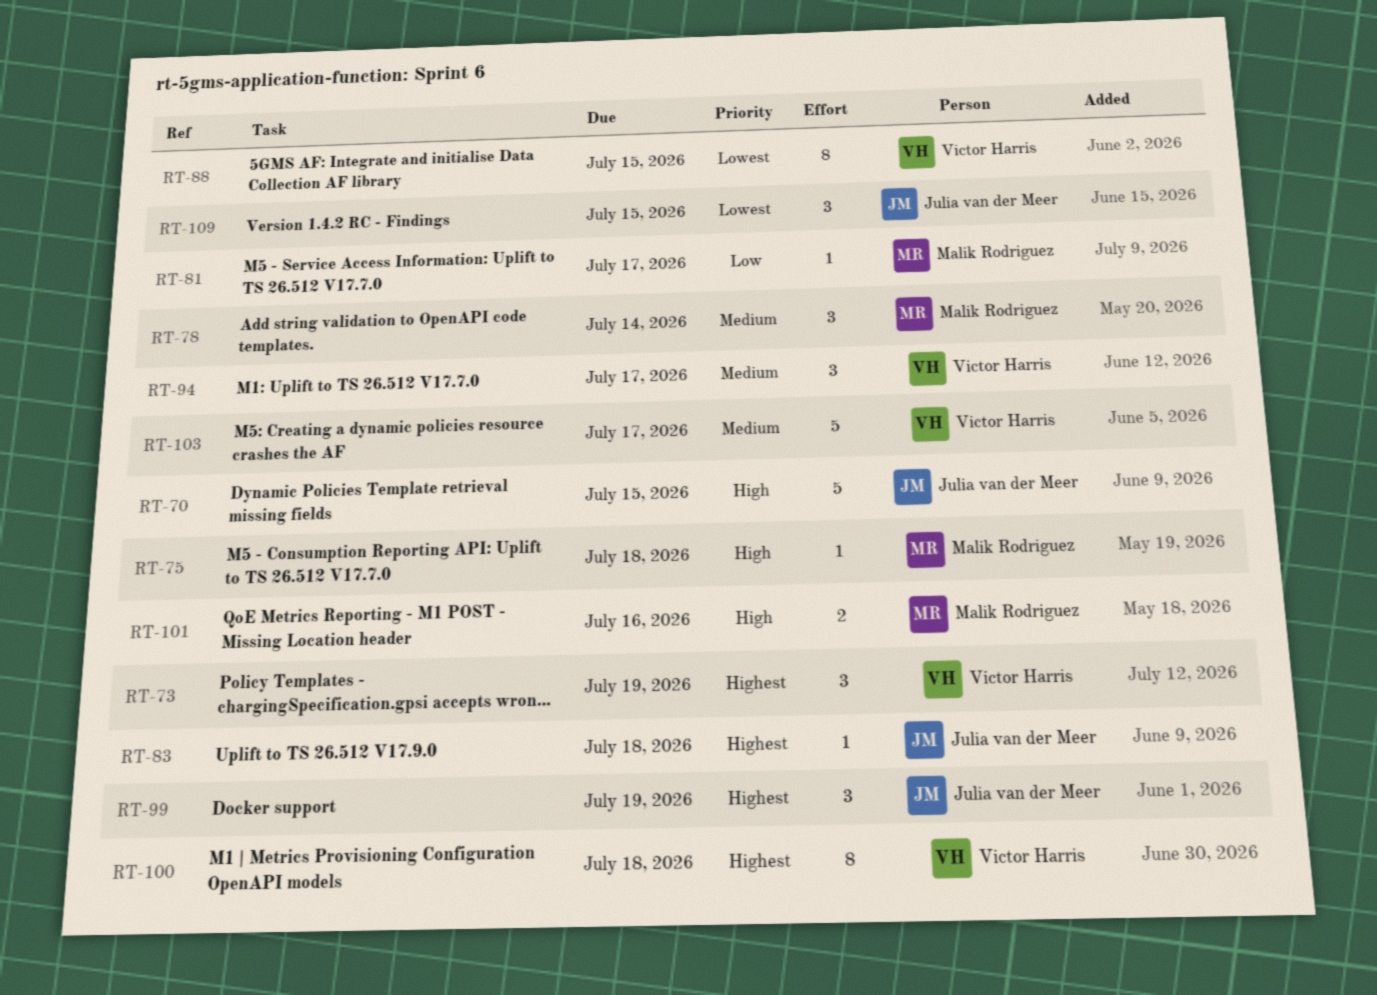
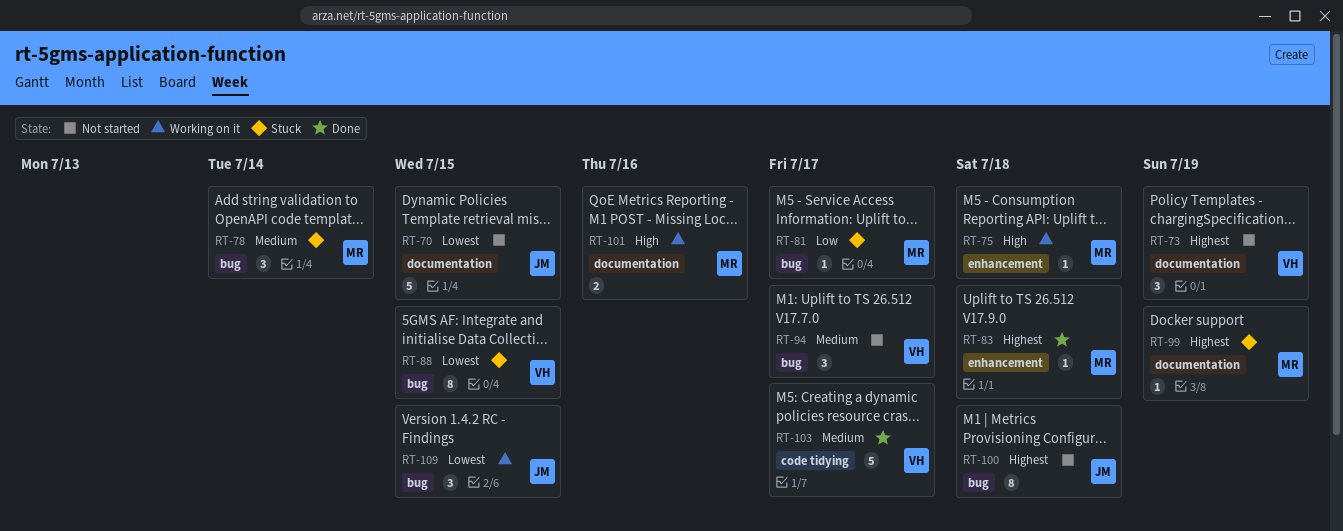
RT-70, priority: High -> Lowest
RT-83, owner: Julia van der Meer -> Malik Rodriguez
RT-99, owner: Julia van der Meer -> Malik Rodriguez
RT-99, estimate: 3 -> 1
RT-100, owner: Victor Harris -> Julia van der Meer

